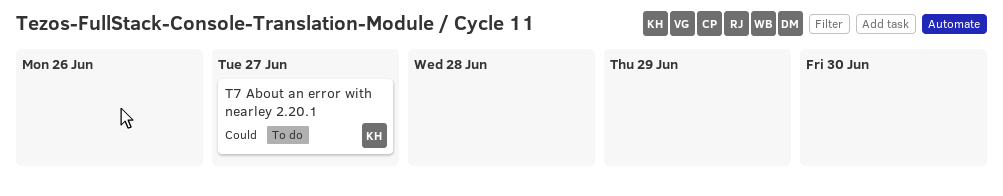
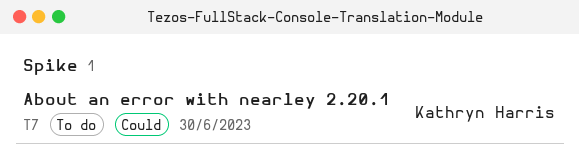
T7, due: Jun 27 -> Jun 30

